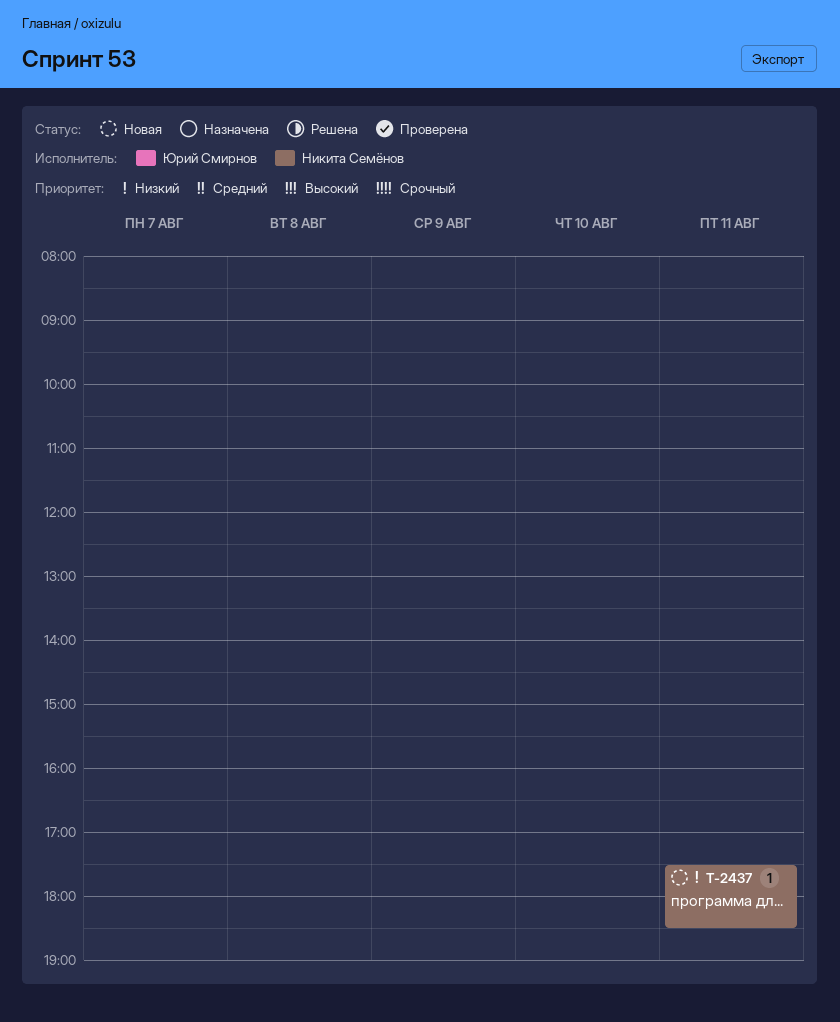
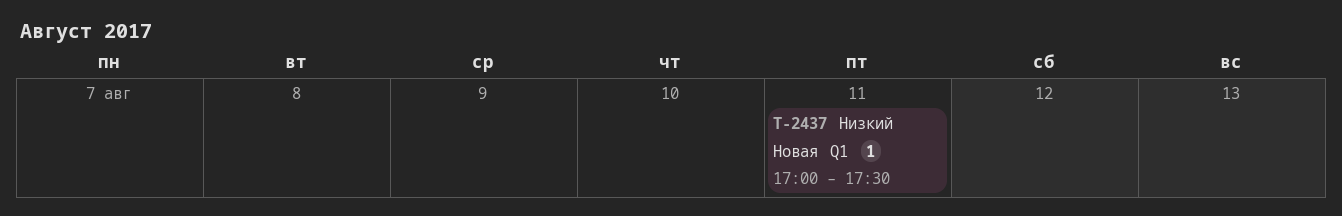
T-2437, begins: 17:30 -> 17:00
T-2437, ends: 18:30 -> 17:30

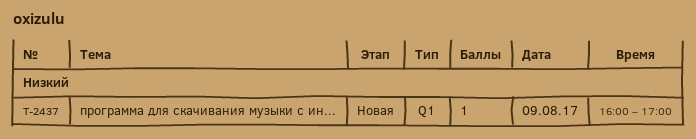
T-2437, day: Aug 11 -> Aug 9
T-2437, begins: 17:00 -> 16:00
T-2437, ends: 17:30 -> 17:00

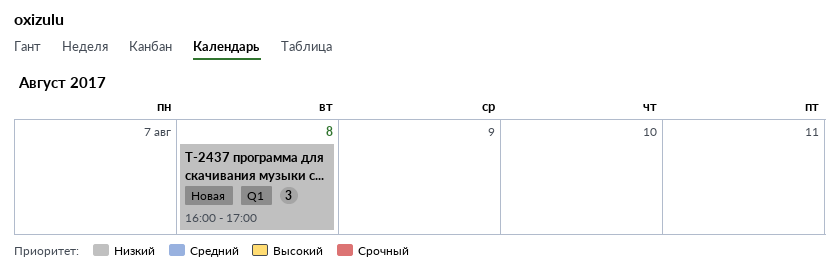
T-2437, estimate: 1 -> 3
T-2437, day: Aug 9 -> Aug 8

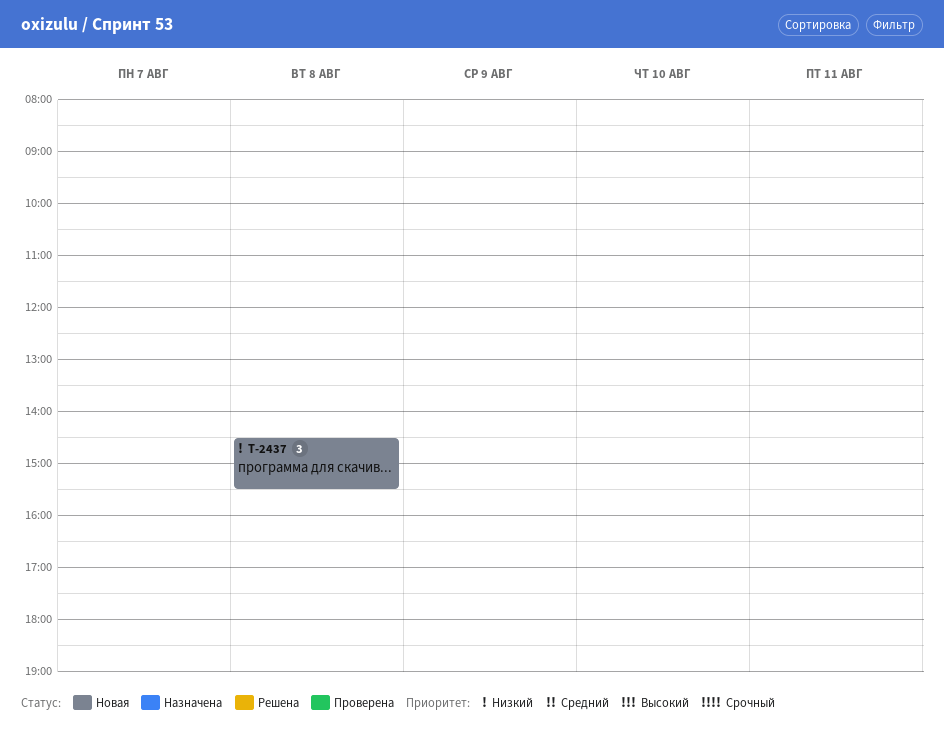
T-2437, begins: 16:00 -> 14:30
T-2437, ends: 17:00 -> 15:30

